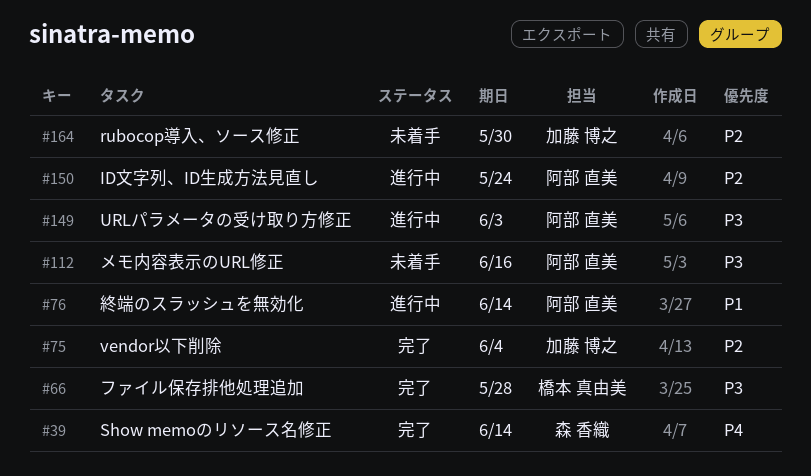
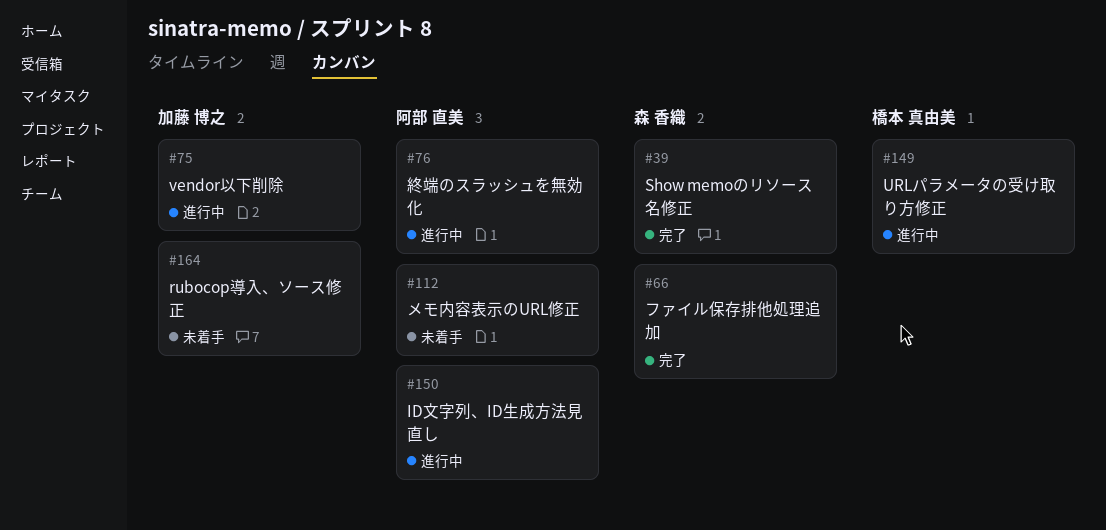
#66, owner: 橋本 真由美 -> 森 香織
#75, status: 完了 -> 進行中
#149, owner: 阿部 直美 -> 橋本 真由美

